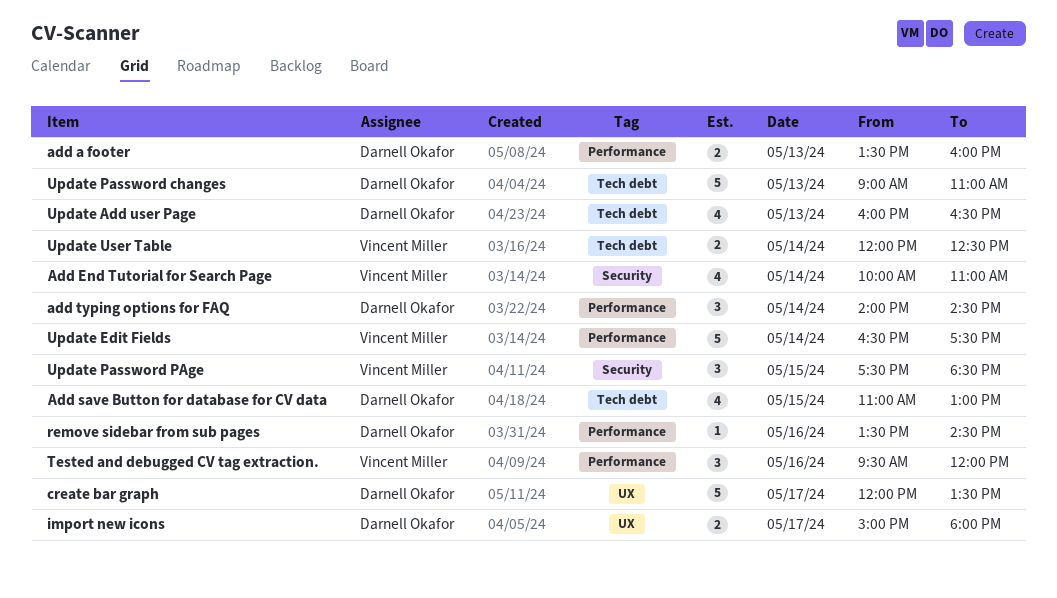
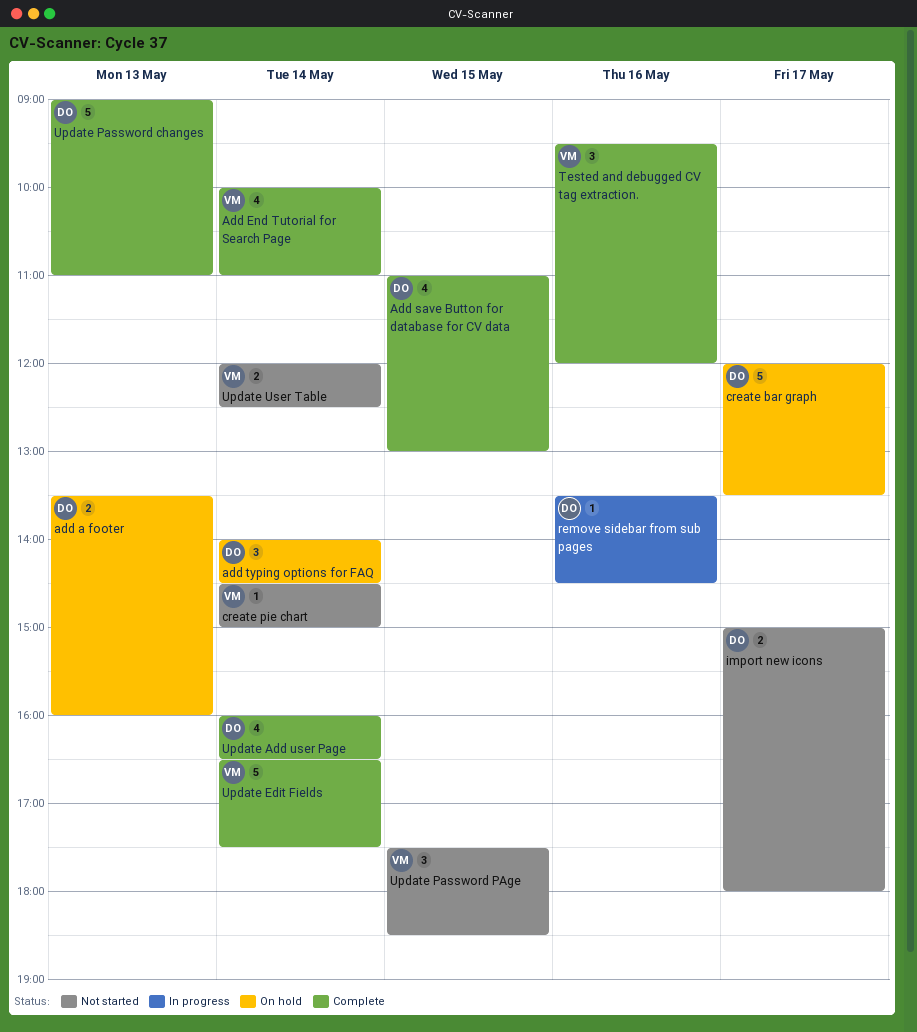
create pie chart: none -> present
Update Add user Page, day: May 13 -> May 14

